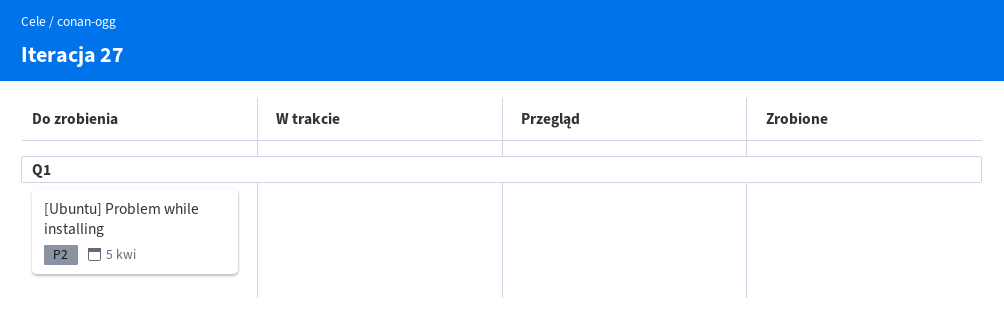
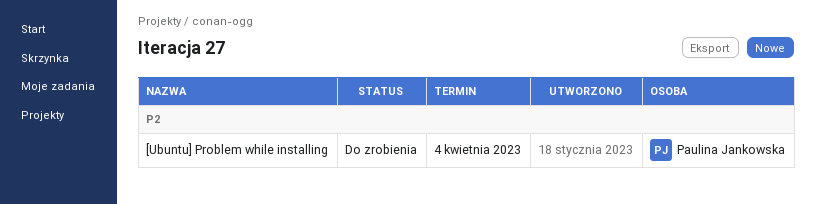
[Ubuntu] Problem while installing, due: Apr 5 -> Apr 4

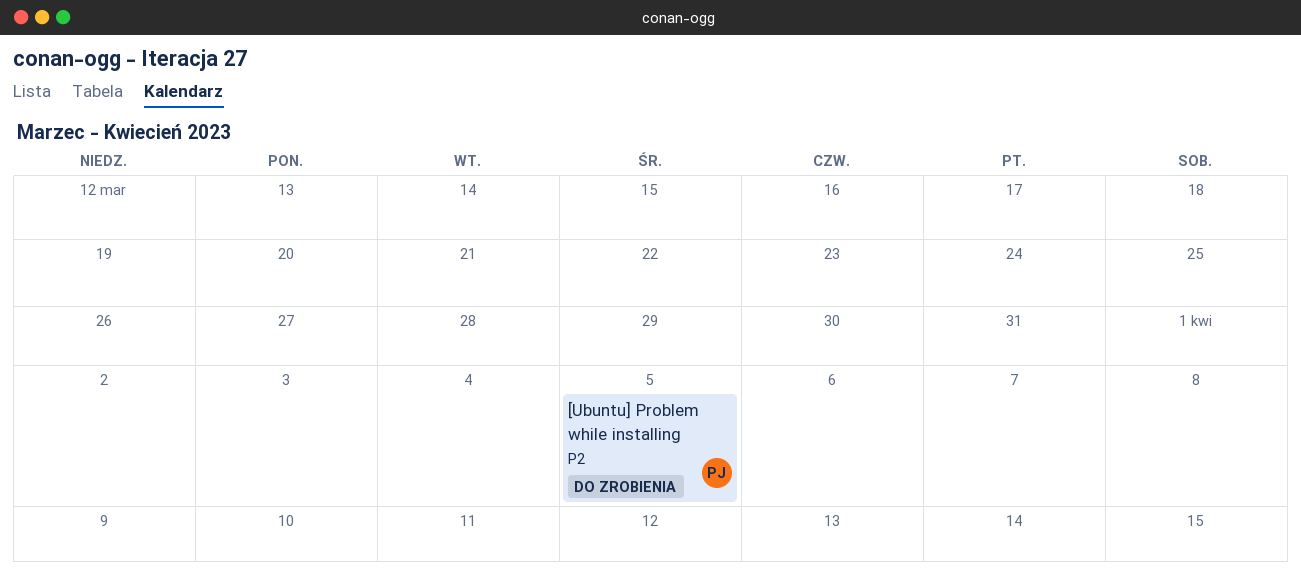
[Ubuntu] Problem while installing, due: Apr 4 -> Apr 5

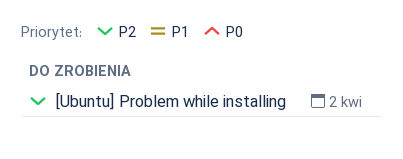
[Ubuntu] Problem while installing, due: Apr 5 -> Apr 2

